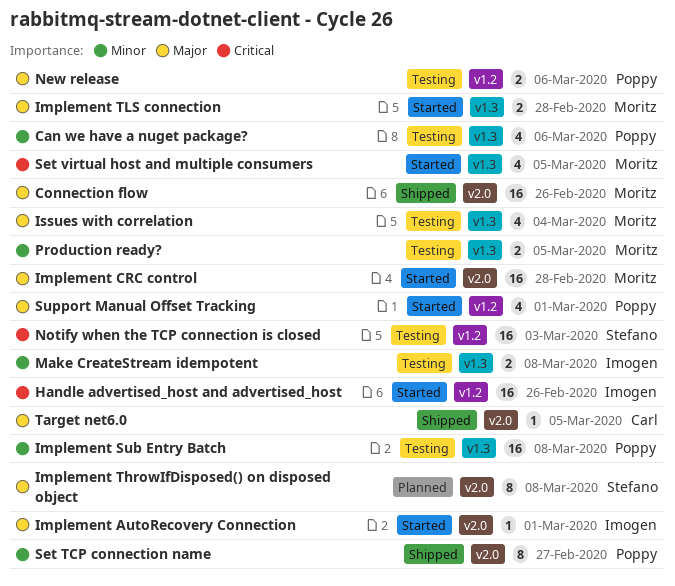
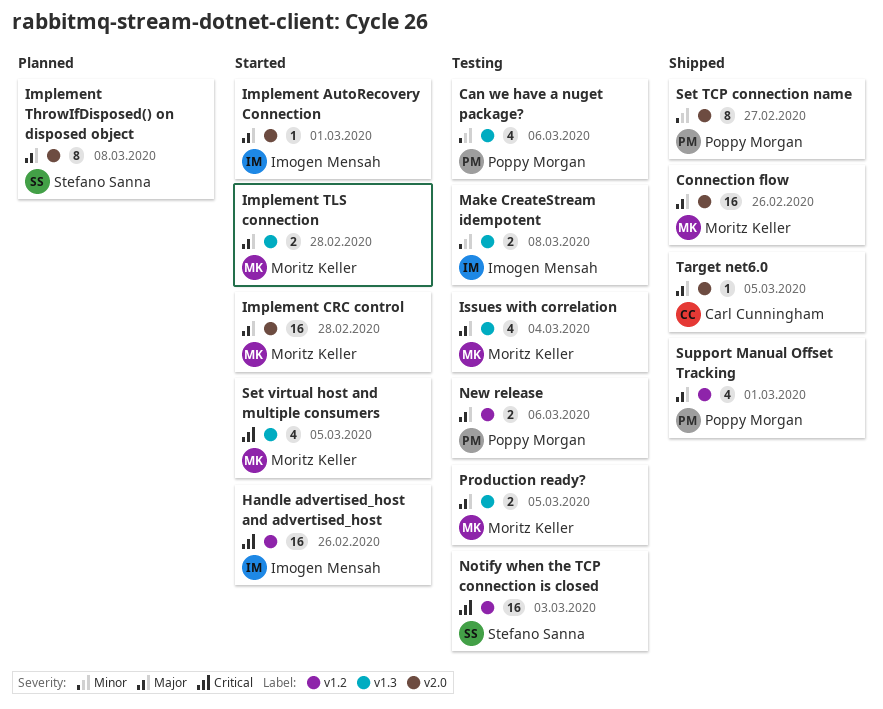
Implement Sub Entry Batch: present -> none
Production ready?, priority: Minor -> Major
Support Manual Offset Tracking, status: Started -> Shipped

